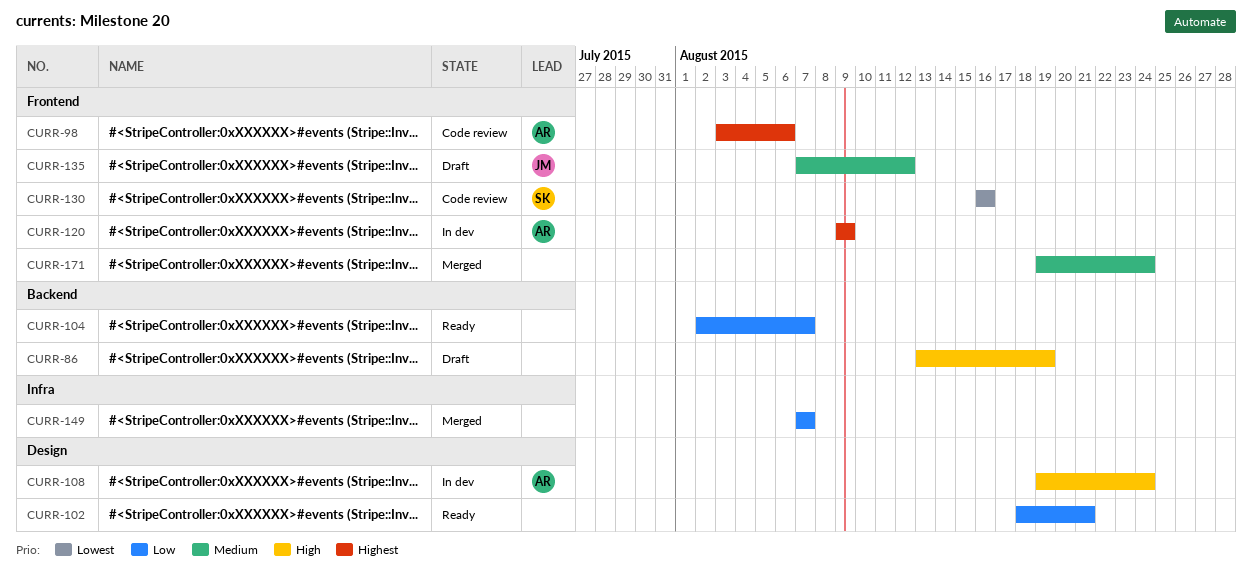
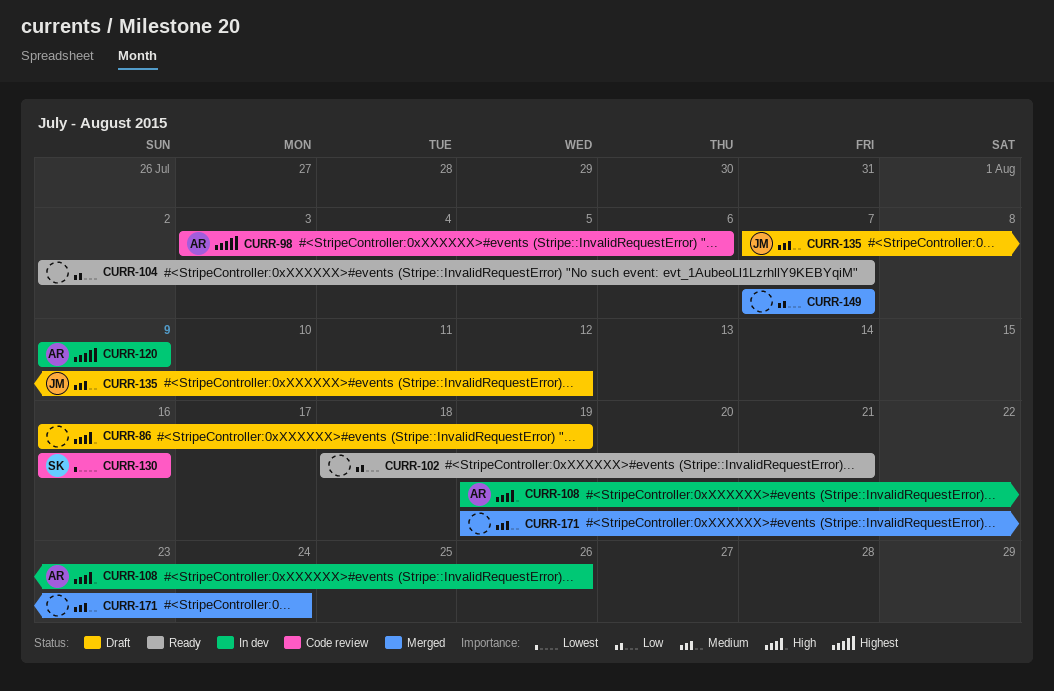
CURR-86, start: Aug 13 -> Aug 16
CURR-108, due: Aug 24 -> Aug 26

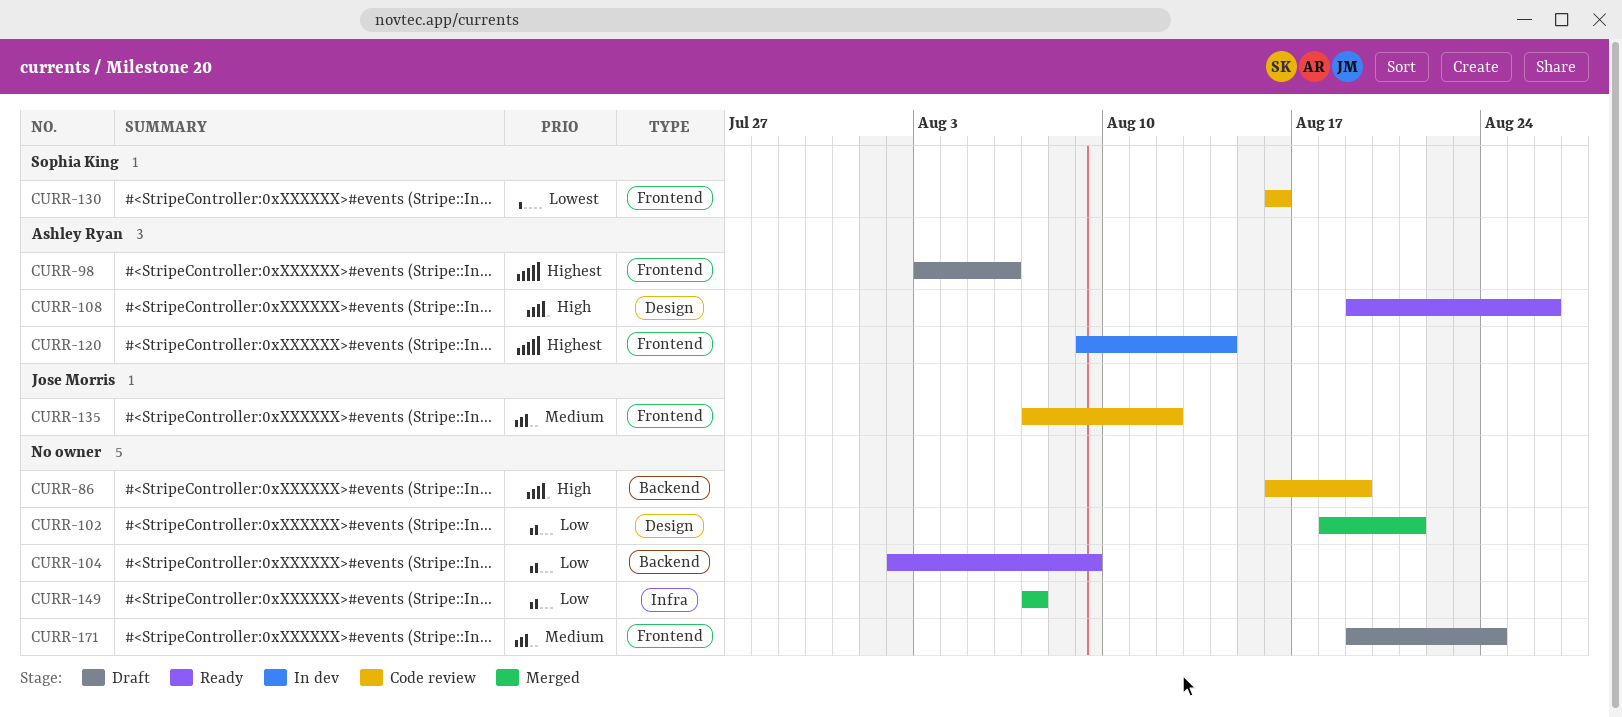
CURR-86, status: Draft -> Code review
CURR-98, status: Code review -> Draft
CURR-102, status: Ready -> Merged
CURR-104, due: Aug 7 -> Aug 9
CURR-108, status: In dev -> Ready
CURR-120, due: Aug 9 -> Aug 14
CURR-135, status: Draft -> Code review
CURR-171, status: Merged -> Draft

